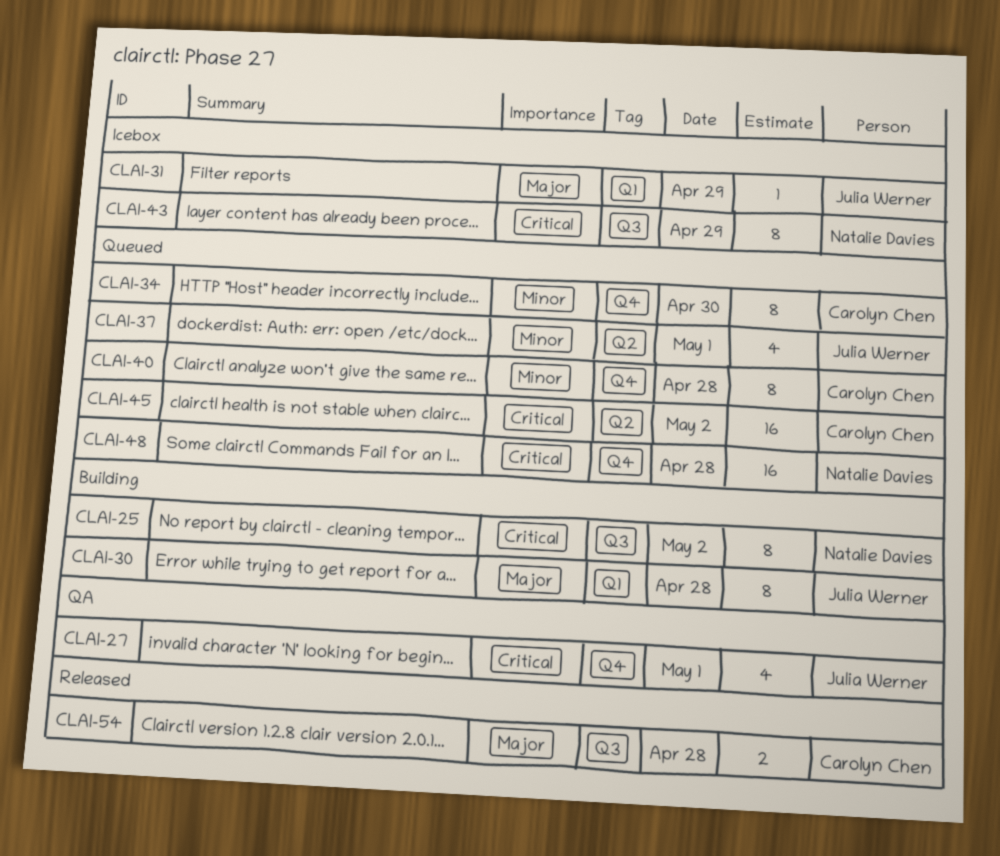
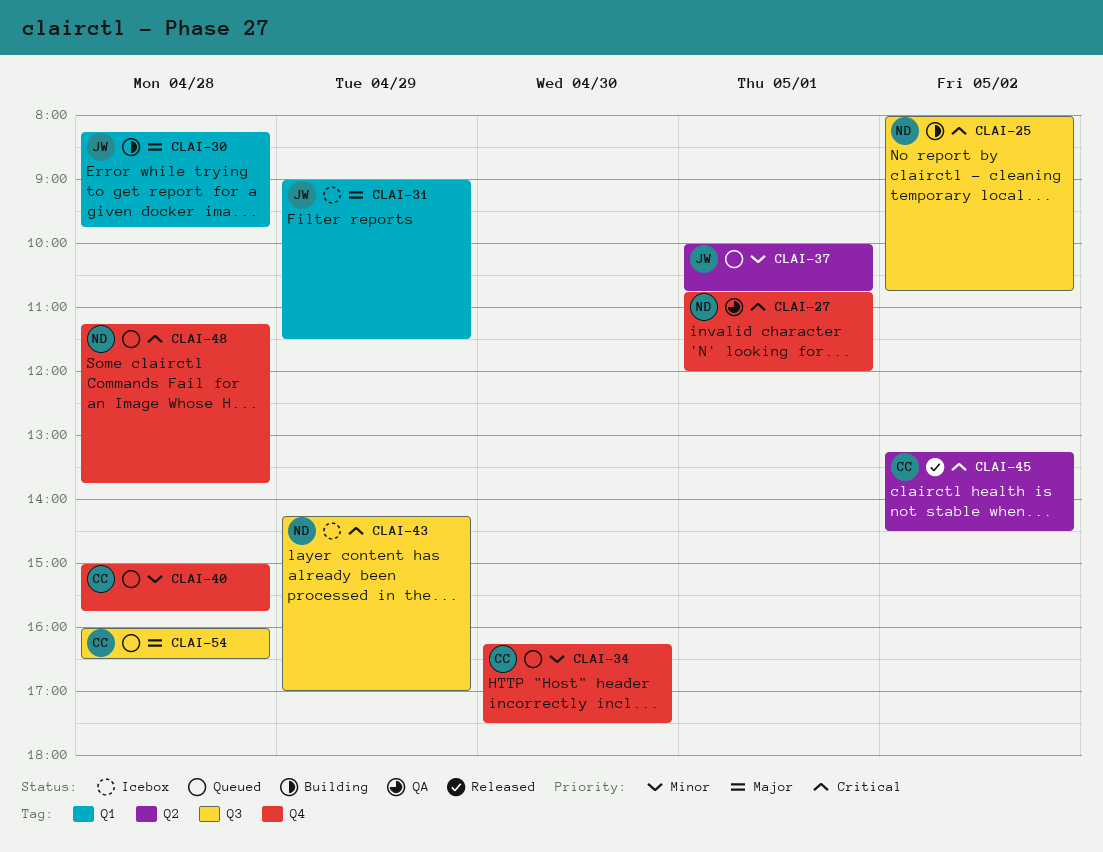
CLAI-27, owner: Julia Werner -> Natalie Davies
CLAI-45, status: Queued -> Released
CLAI-54, status: Released -> Queued

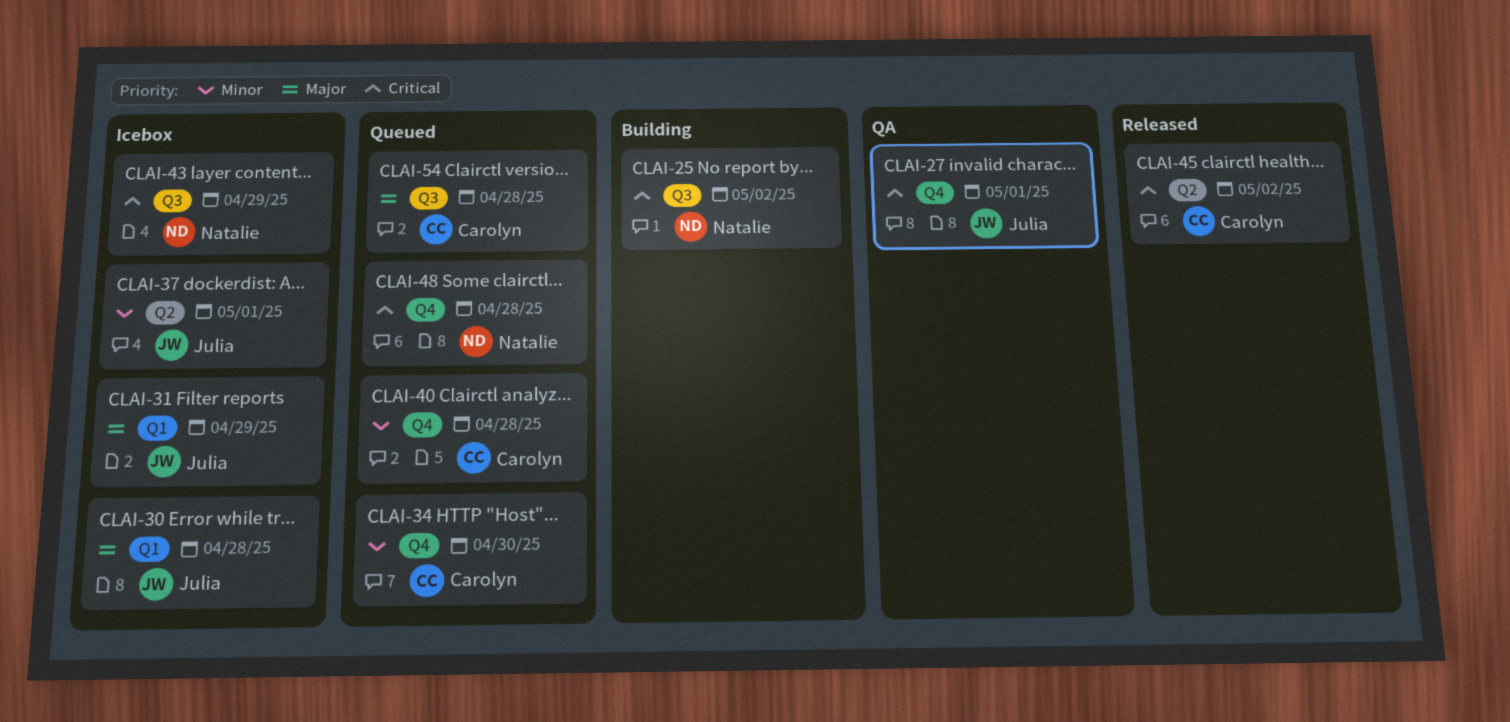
CLAI-27, owner: Natalie -> Julia
CLAI-30, status: Building -> Icebox
CLAI-37, status: Queued -> Icebox

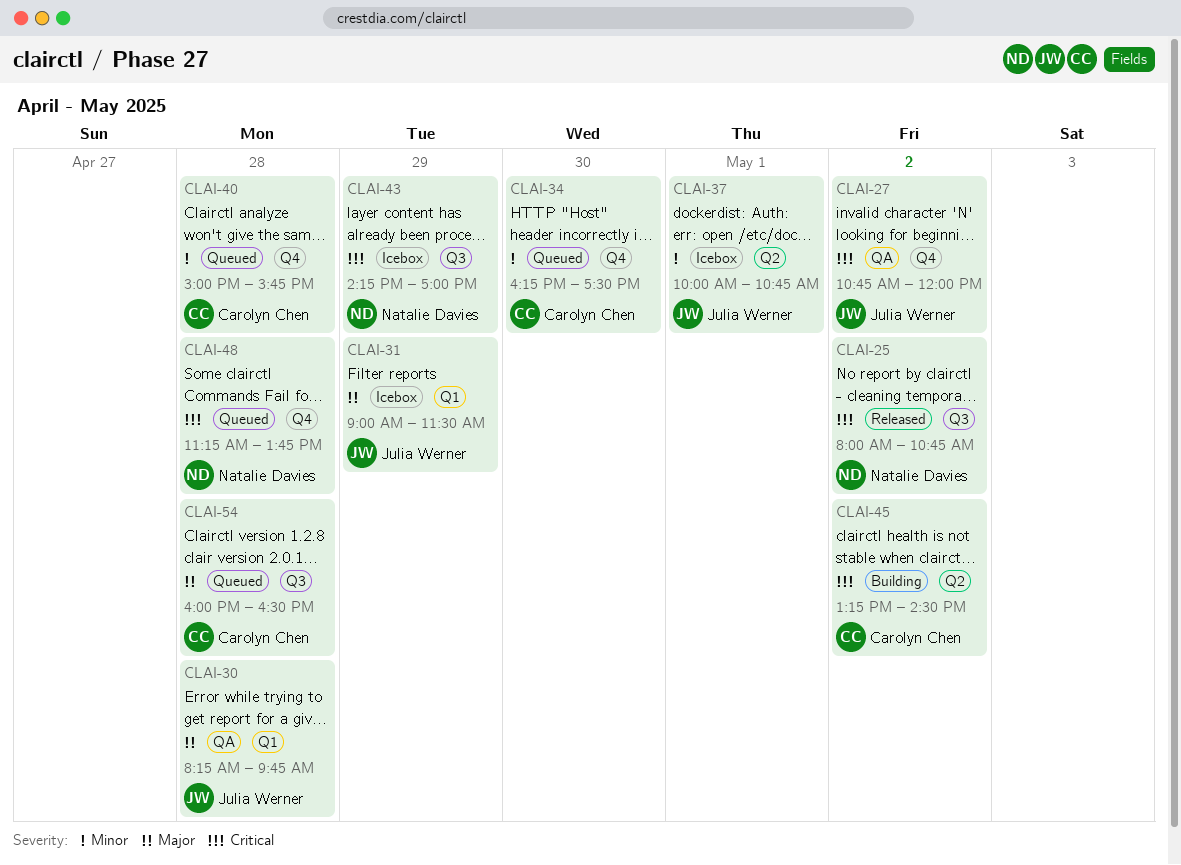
CLAI-25, status: Building -> Released
CLAI-27, day: May 1 -> May 2
CLAI-30, status: Icebox -> QA
CLAI-45, status: Released -> Building

